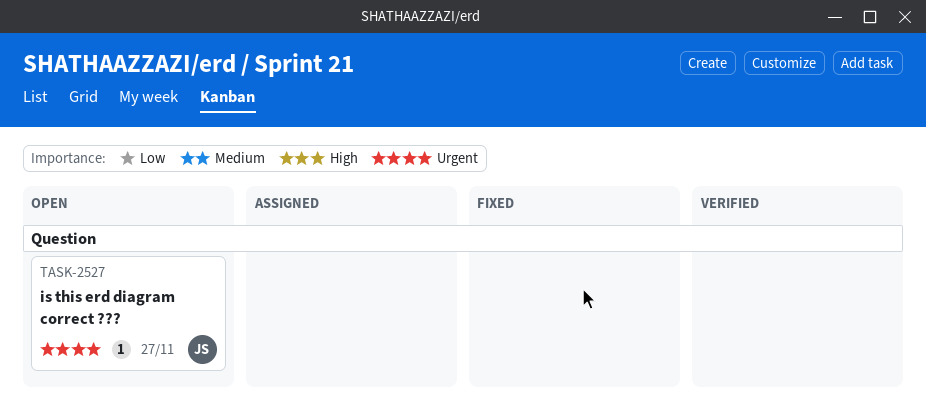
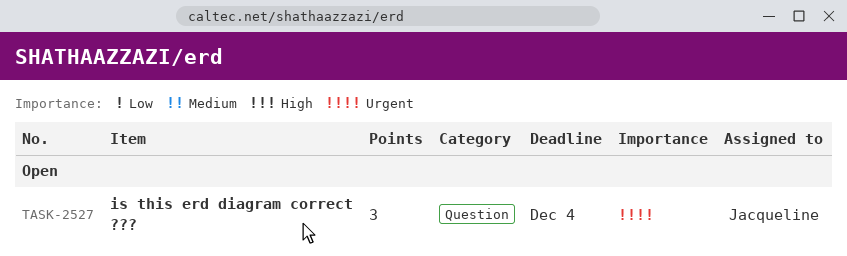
TASK-2527, estimate: 1 -> 3
TASK-2527, due: Nov 27 -> Dec 4

